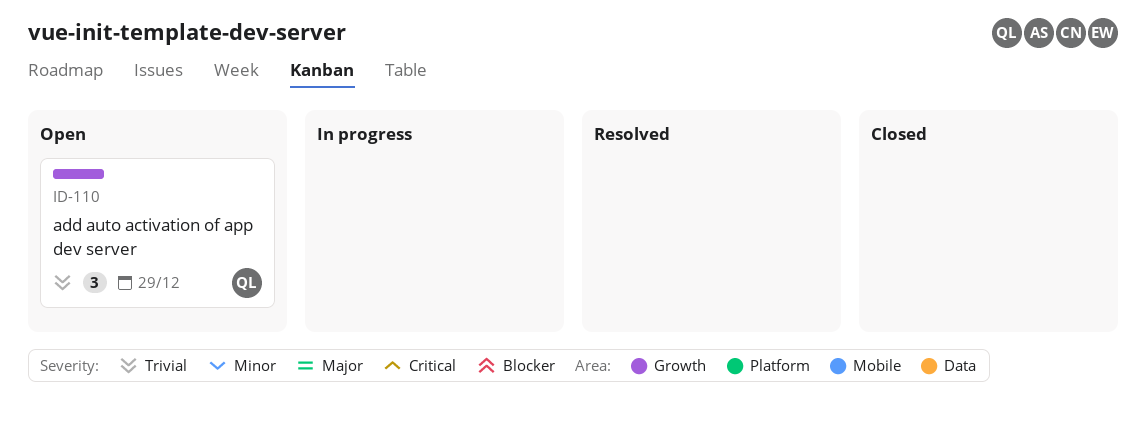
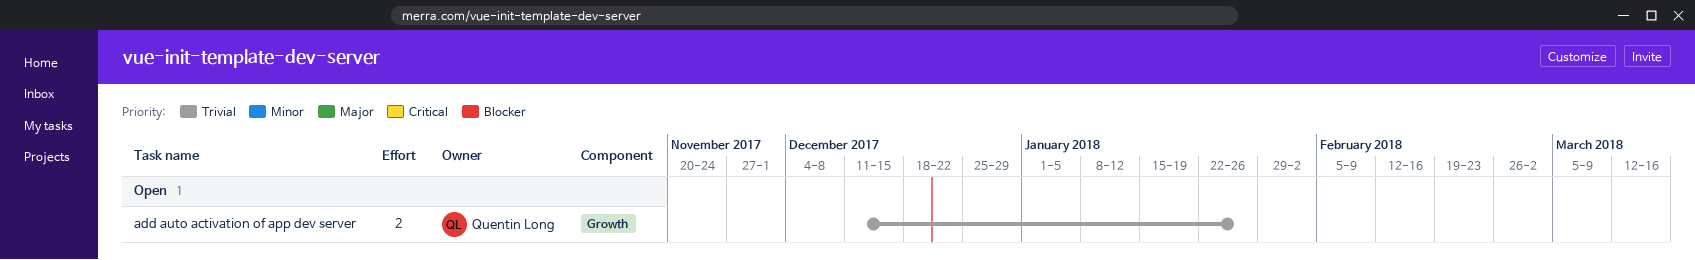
add auto activation of app dev server, estimate: 3 -> 2
add auto activation of app dev server, due: Dec 29 -> Jan 26

